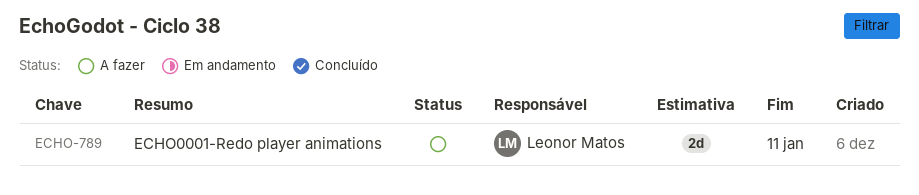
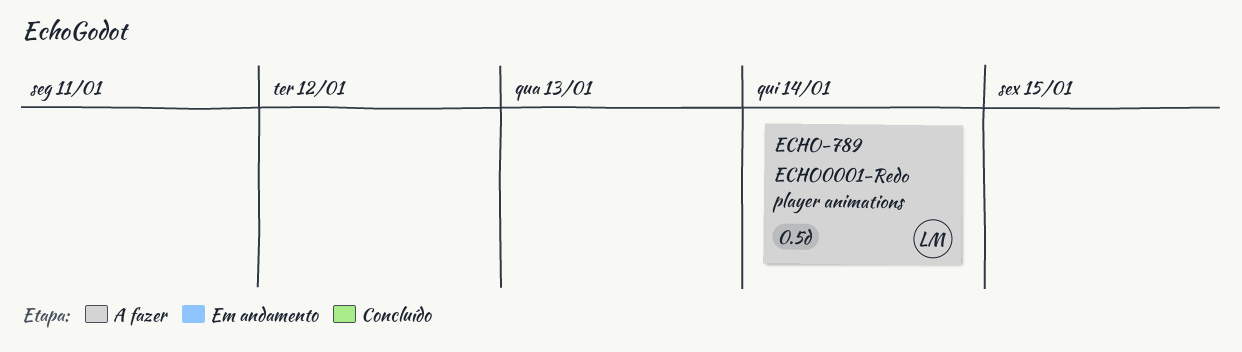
ECHO-789, estimate: 2d -> 0.5d
ECHO-789, due: Jan 11 -> Jan 14

